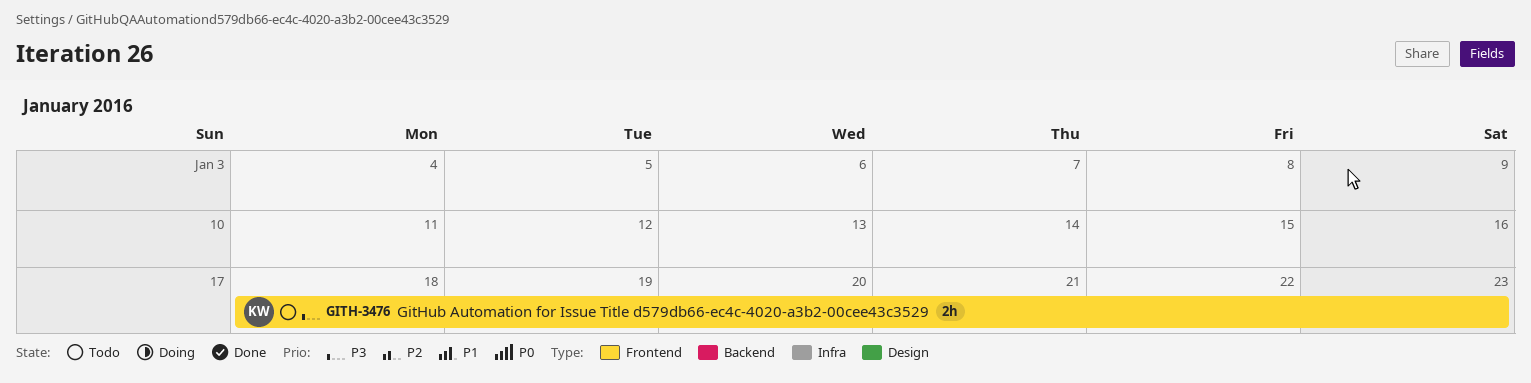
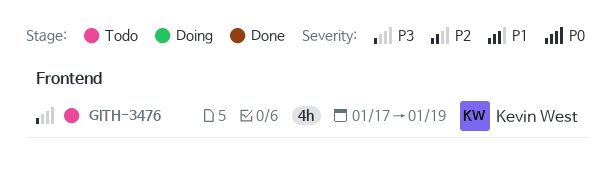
GITH-3476, estimate: 2h -> 4h
GITH-3476, start: Jan 18 -> Jan 17
GITH-3476, due: Jan 23 -> Jan 19

